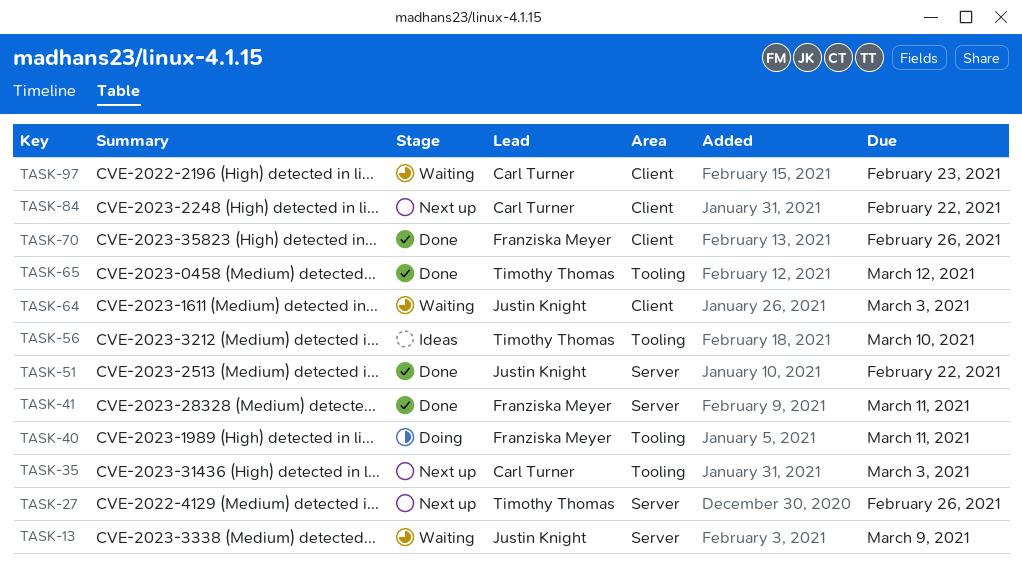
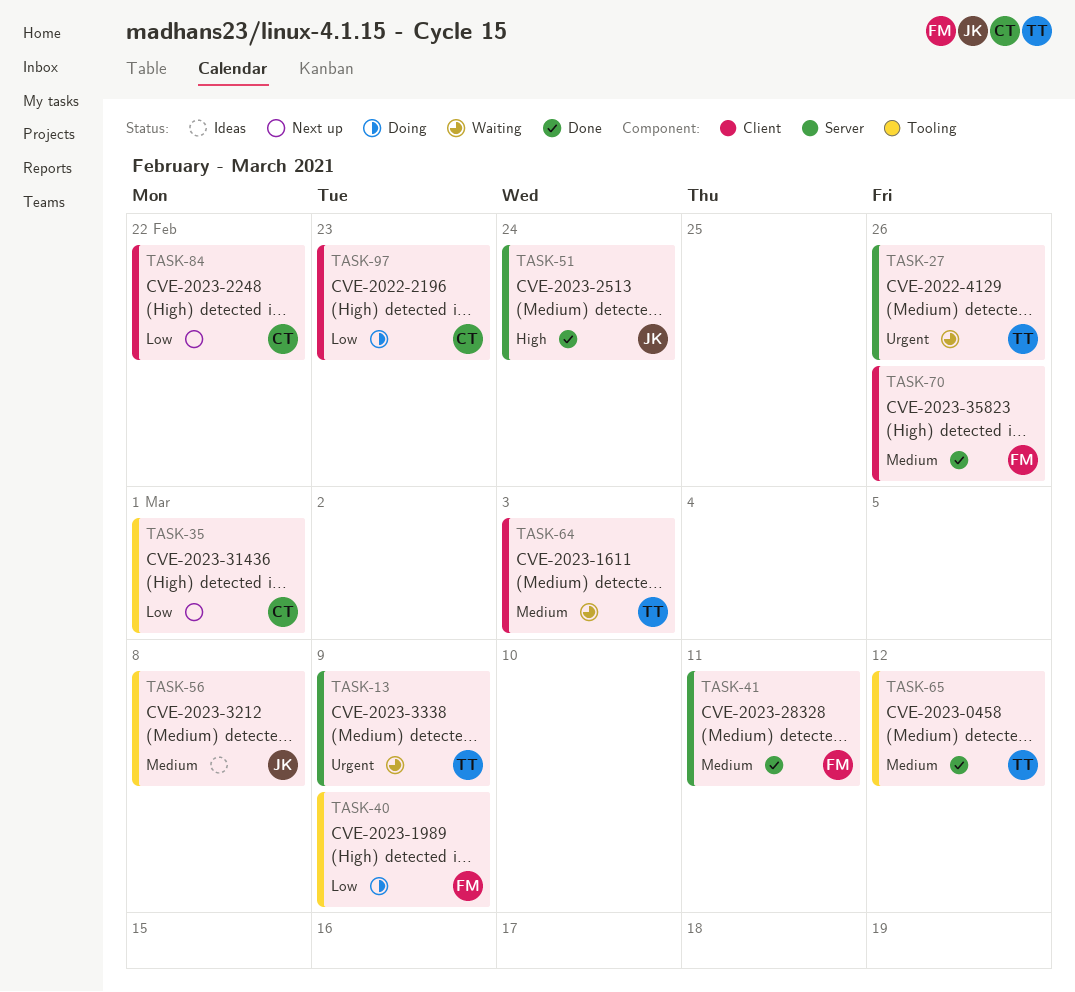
TASK-13, owner: Justin Knight -> Timothy Thomas
TASK-27, status: Next up -> Waiting
TASK-35, due: Mar 3 -> Mar 1
TASK-40, due: Mar 11 -> Mar 9
TASK-51, due: Feb 22 -> Feb 24
TASK-56, owner: Timothy Thomas -> Justin Knight
TASK-56, due: Mar 10 -> Mar 8
TASK-64, owner: Justin Knight -> Timothy Thomas
TASK-97, status: Waiting -> Doing

